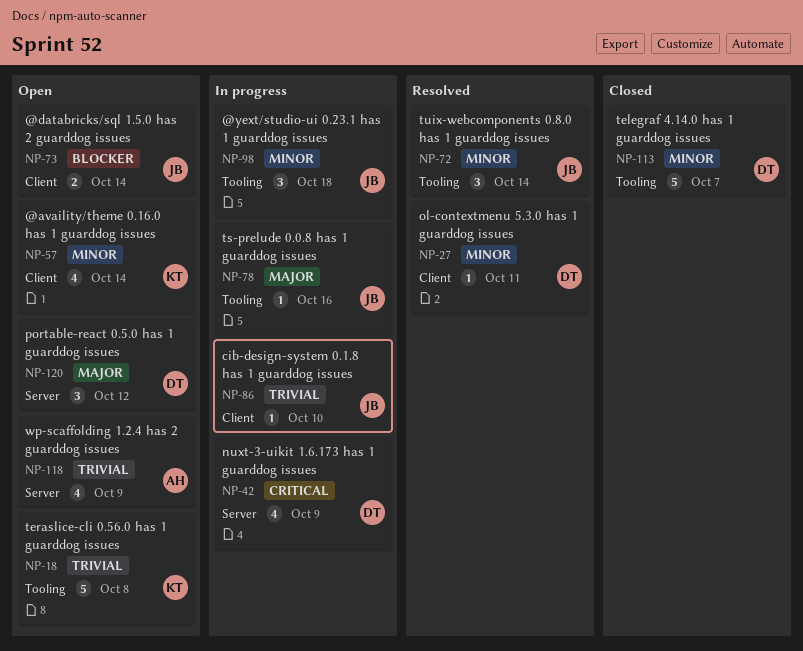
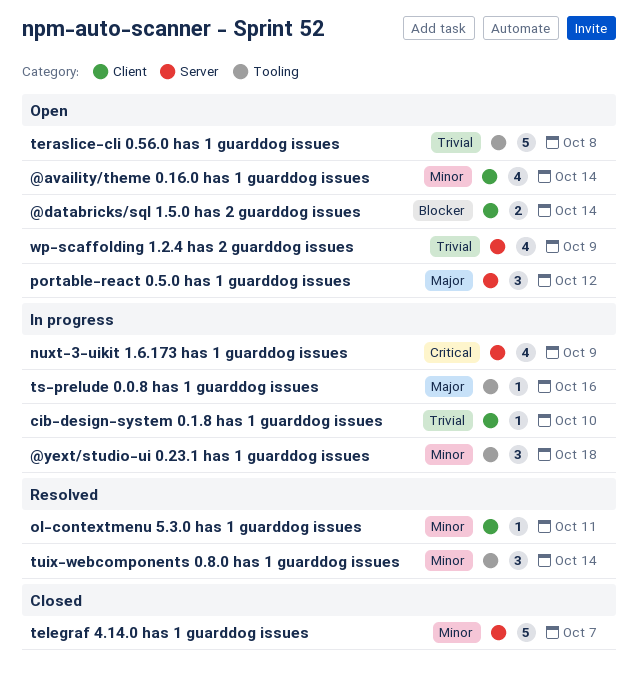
telegraf 4.14.0 has 1 guarddog issues, label: Tooling -> Server

